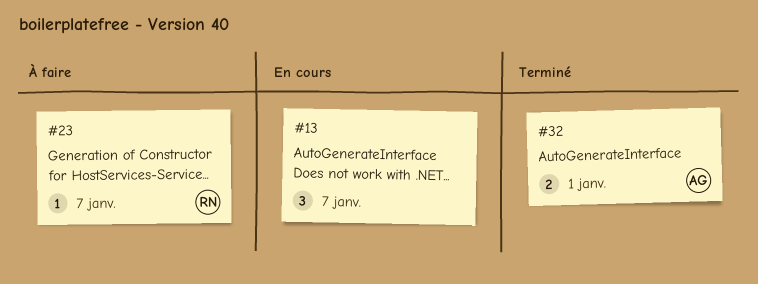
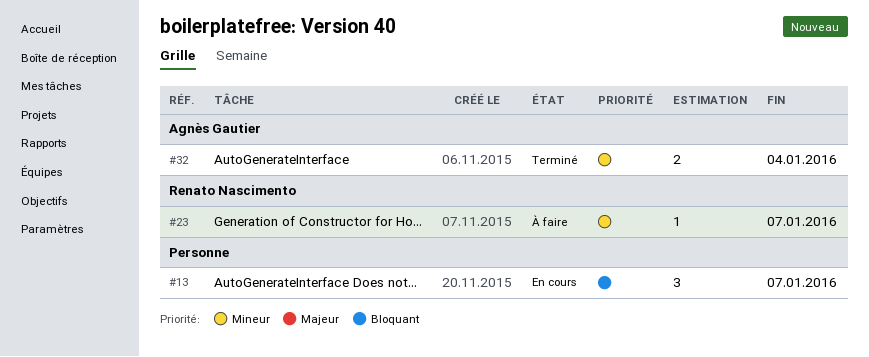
#32, due: Jan 1 -> Jan 4

